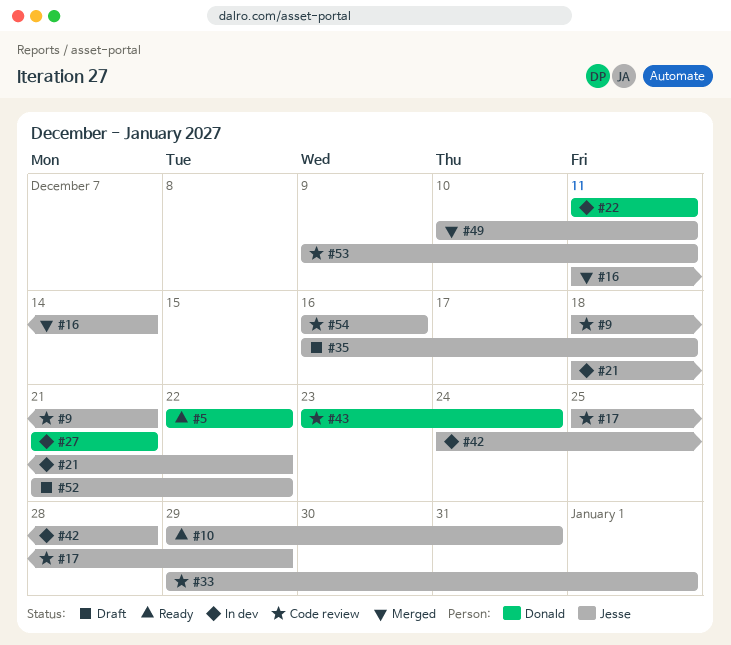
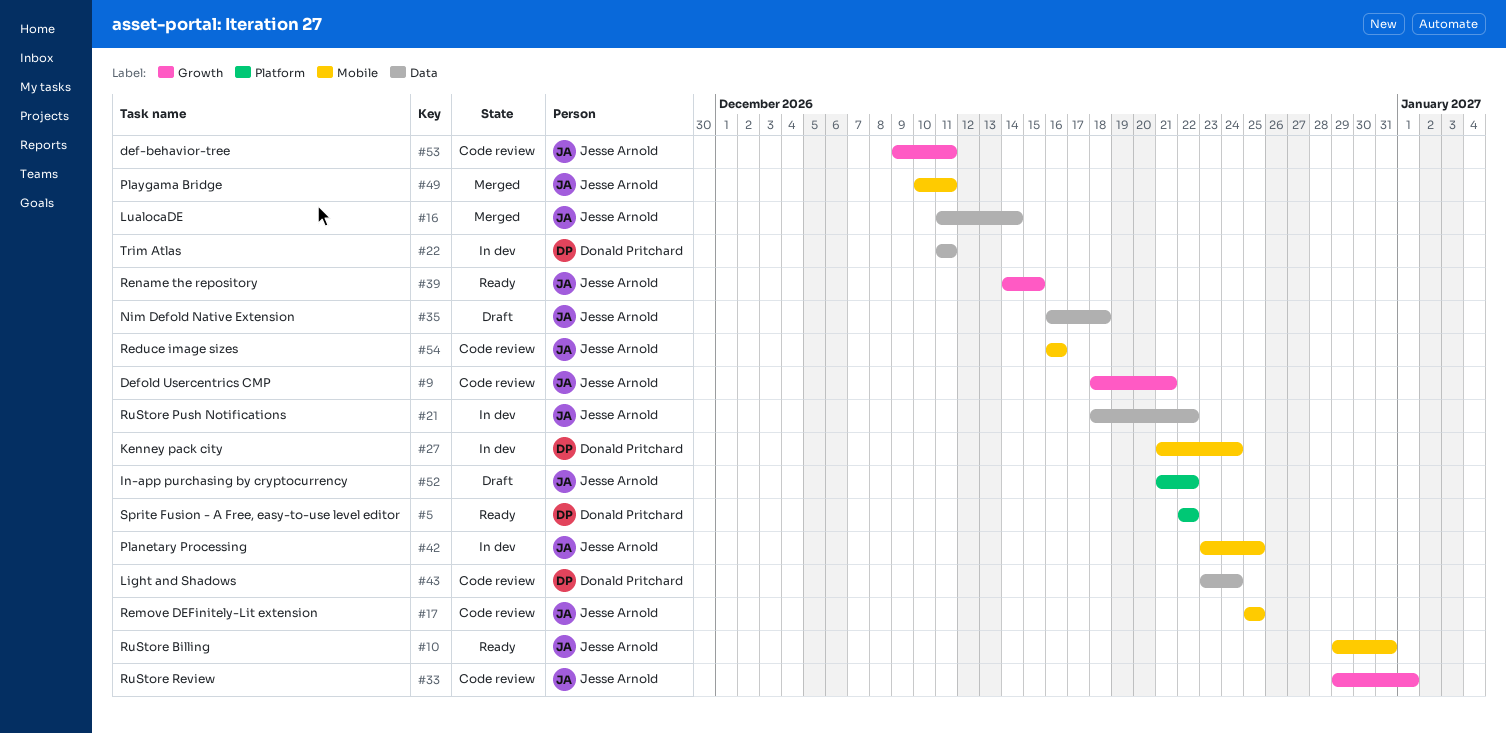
#17, due: Dec 29 -> Dec 25
#27, due: Dec 21 -> Dec 24
#39: none -> present
#42, start: Dec 24 -> Dec 23
#42, due: Dec 28 -> Dec 25

